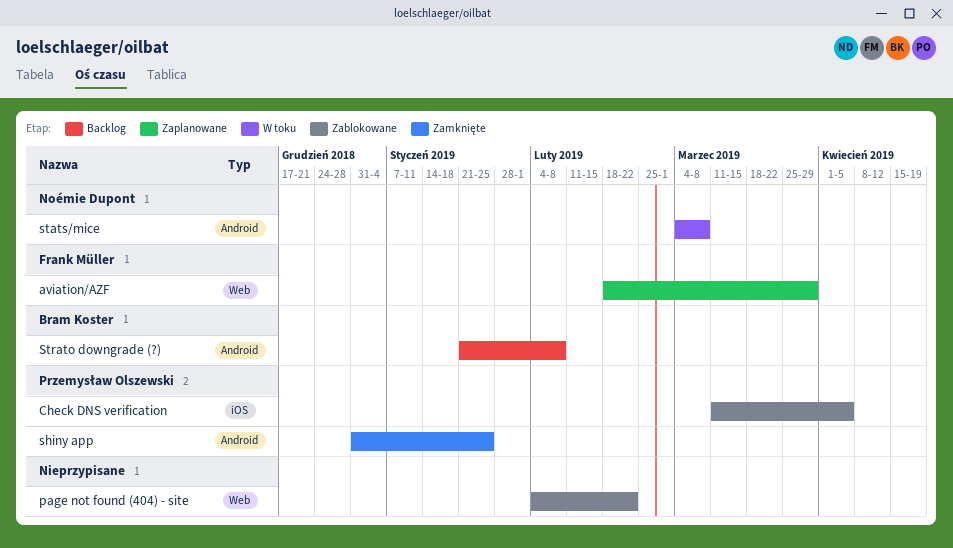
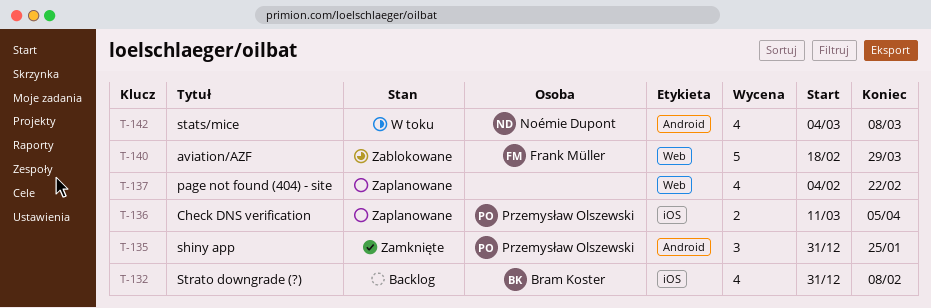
aviation/AZF, status: Zaplanowane -> Zablokowane
Check DNS verification, status: Zablokowane -> Zaplanowane
page not found (404) - site, status: Zablokowane -> Zaplanowane
Strato downgrade (?), label: Android -> iOS
Strato downgrade (?), start: Jan 21 -> Dec 31

